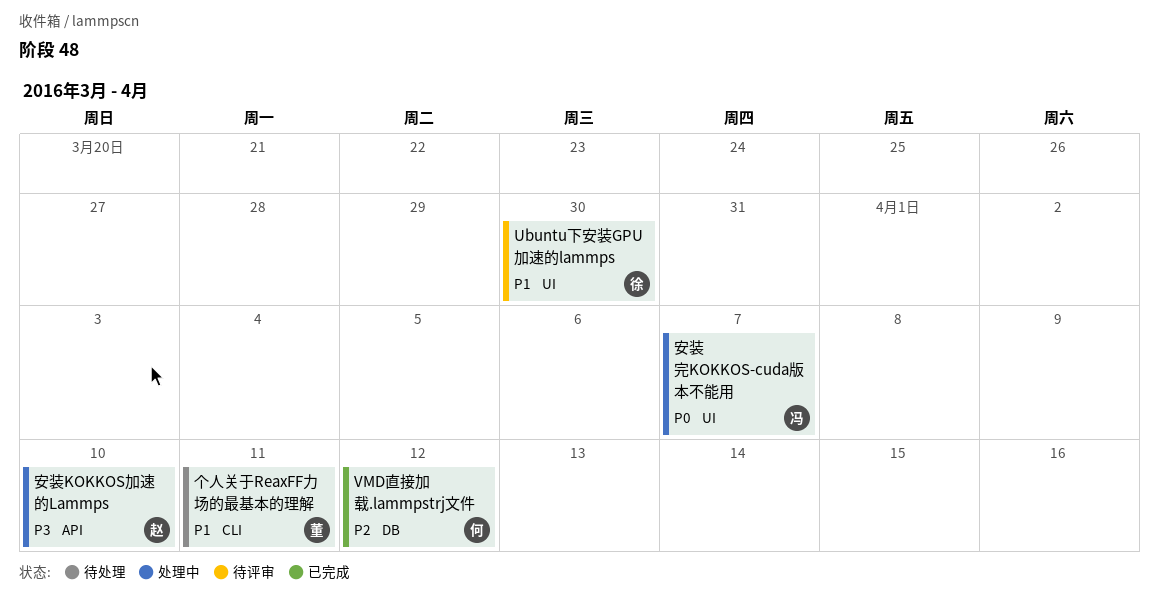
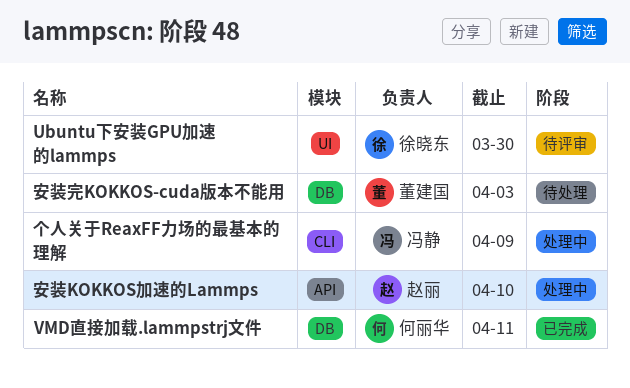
VMD直接加载.lammpstrj文件, due: Apr 12 -> Apr 11
个人关于ReaxFF力场的最基本的理解, status: 待处理 -> 处理中
个人关于ReaxFF力场的最基本的理解, owner: 董建国 -> 冯静
个人关于ReaxFF力场的最基本的理解, due: Apr 11 -> Apr 9
安装完KOKKOS-cuda版本不能用, status: 处理中 -> 待处理
安装完KOKKOS-cuda版本不能用, owner: 冯静 -> 董建国
安装完KOKKOS-cuda版本不能用, label: UI -> DB
安装完KOKKOS-cuda版本不能用, due: Apr 7 -> Apr 3

